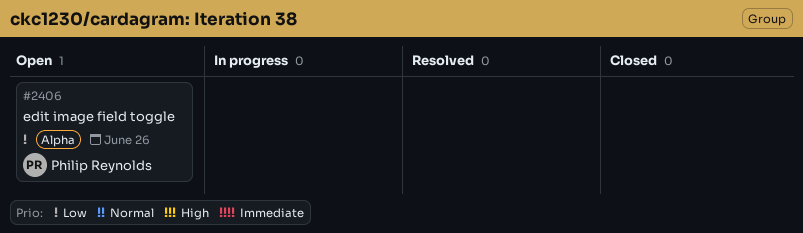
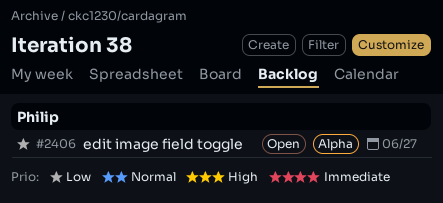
#2406, due: Jun 26 -> Jun 27

